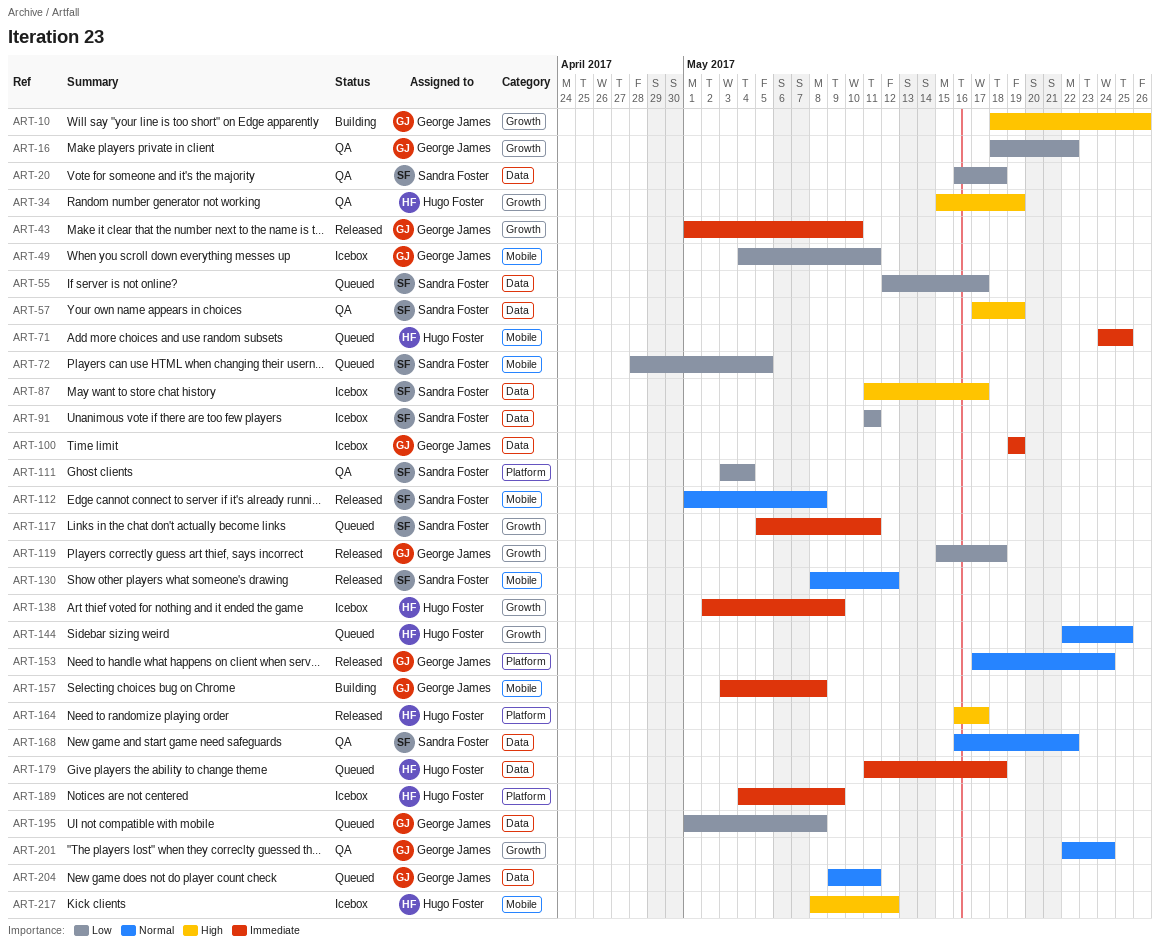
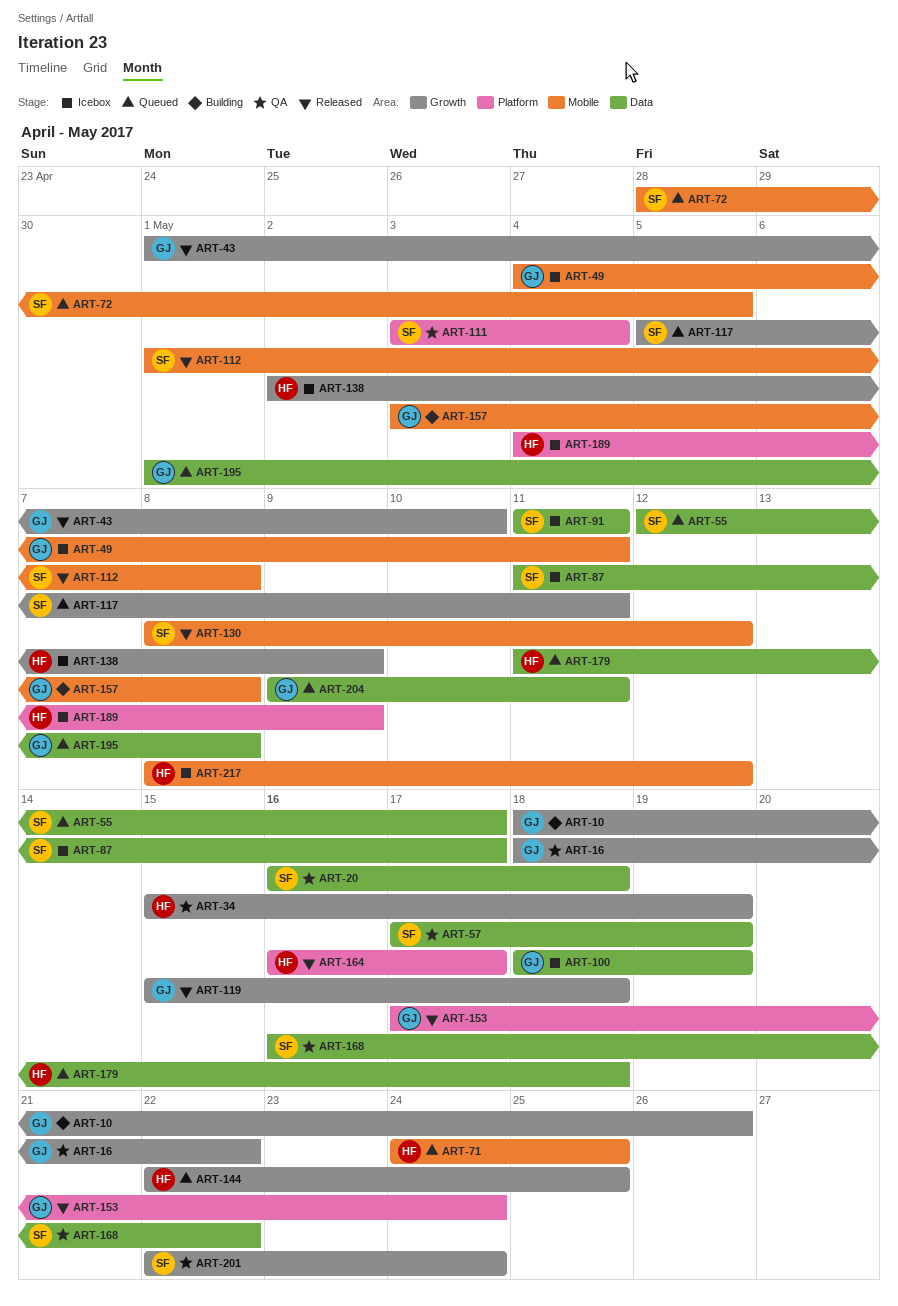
ART-100, start: May 19 -> May 18
ART-201, owner: George James -> Sandra Foster

